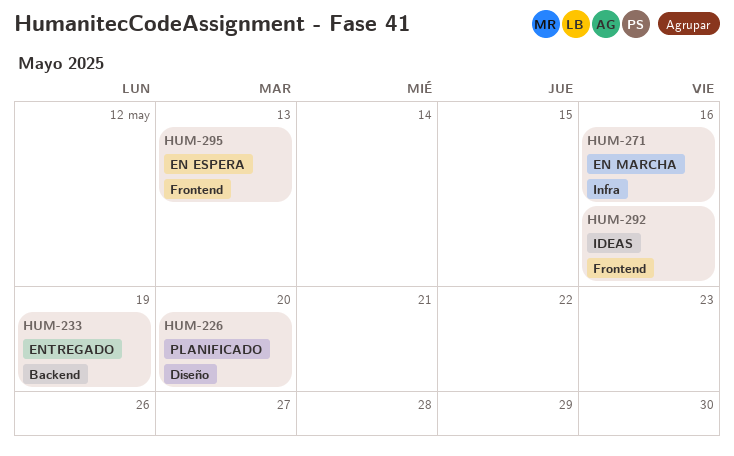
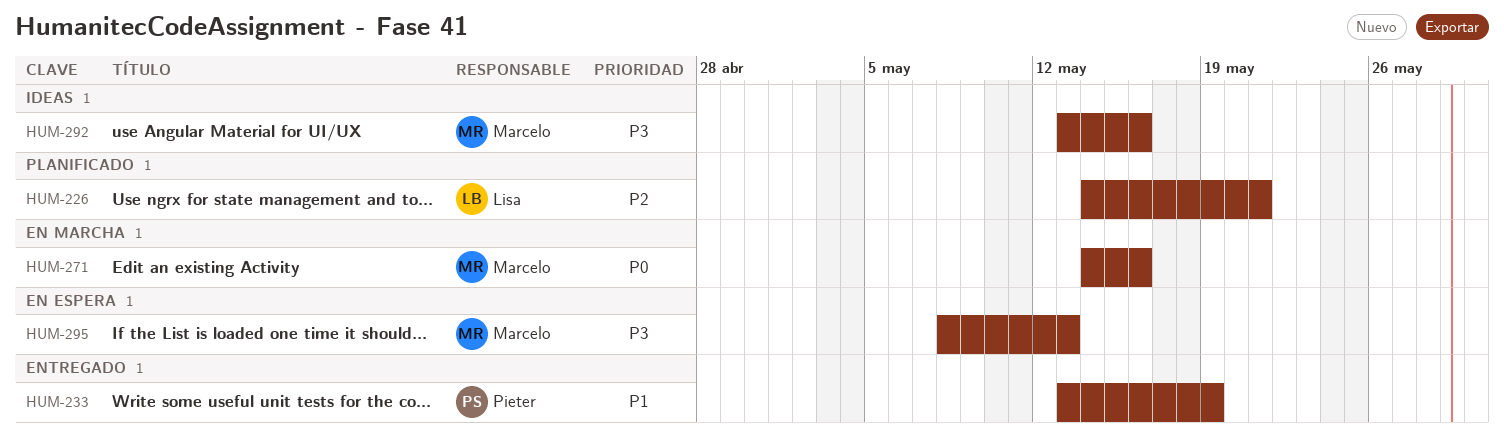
HUM-226, due: May 20 -> May 21

